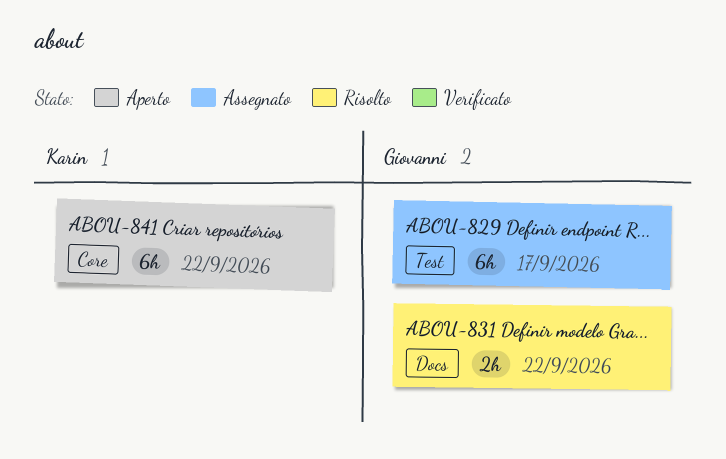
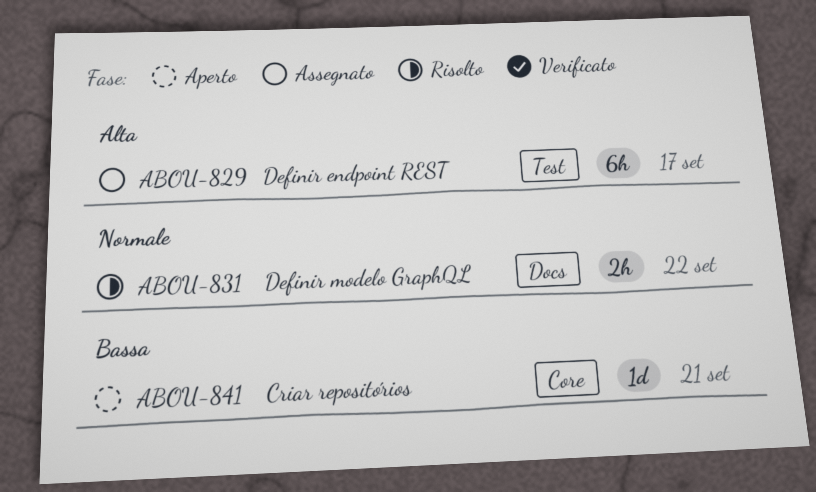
ABOU-841, estimate: 6h -> 1d
ABOU-841, due: Sep 22 -> Sep 21

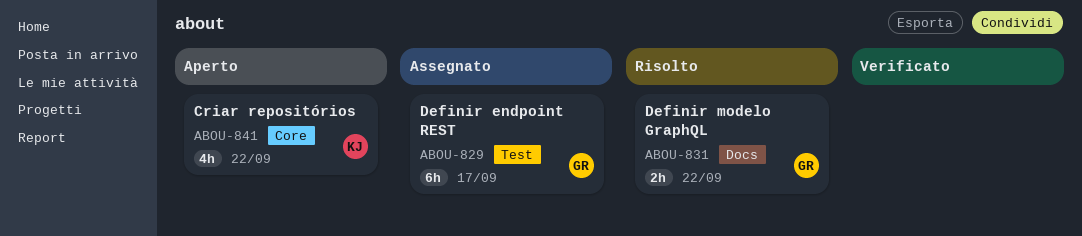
ABOU-841, estimate: 1d -> 4h
ABOU-841, due: Sep 21 -> Sep 22

